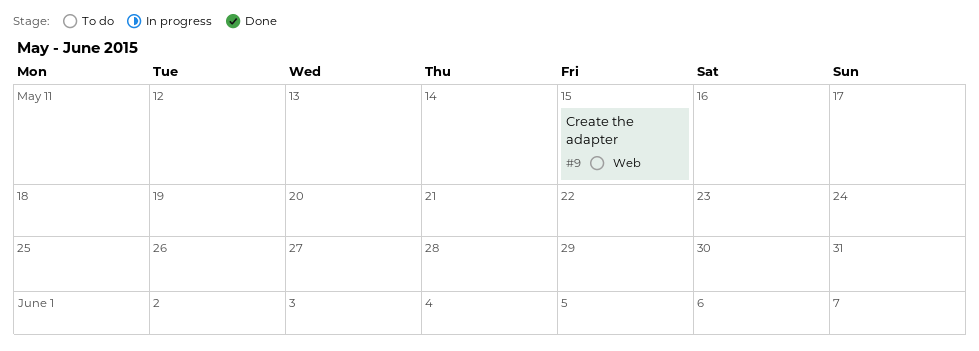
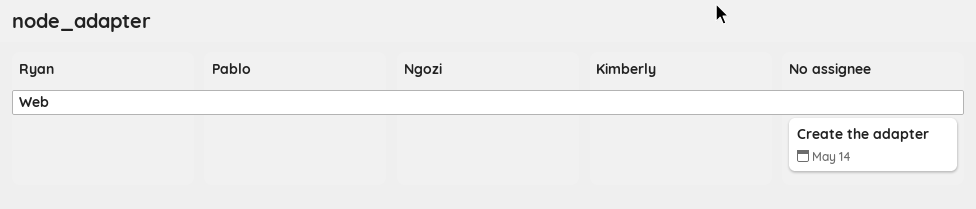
Create the adapter, due: May 15 -> May 14

